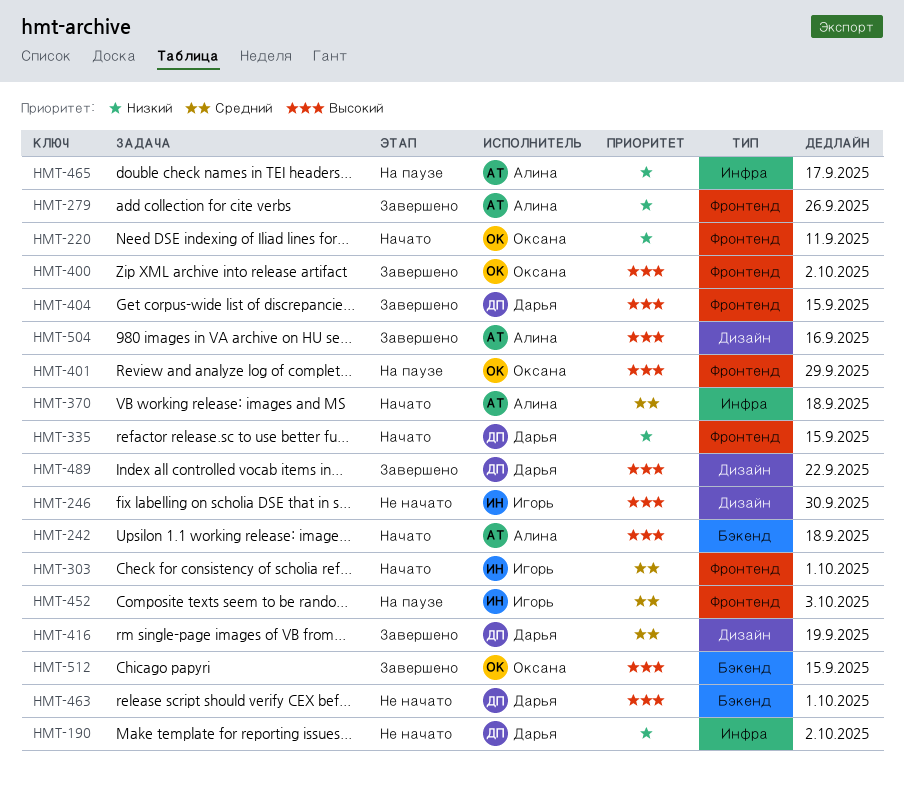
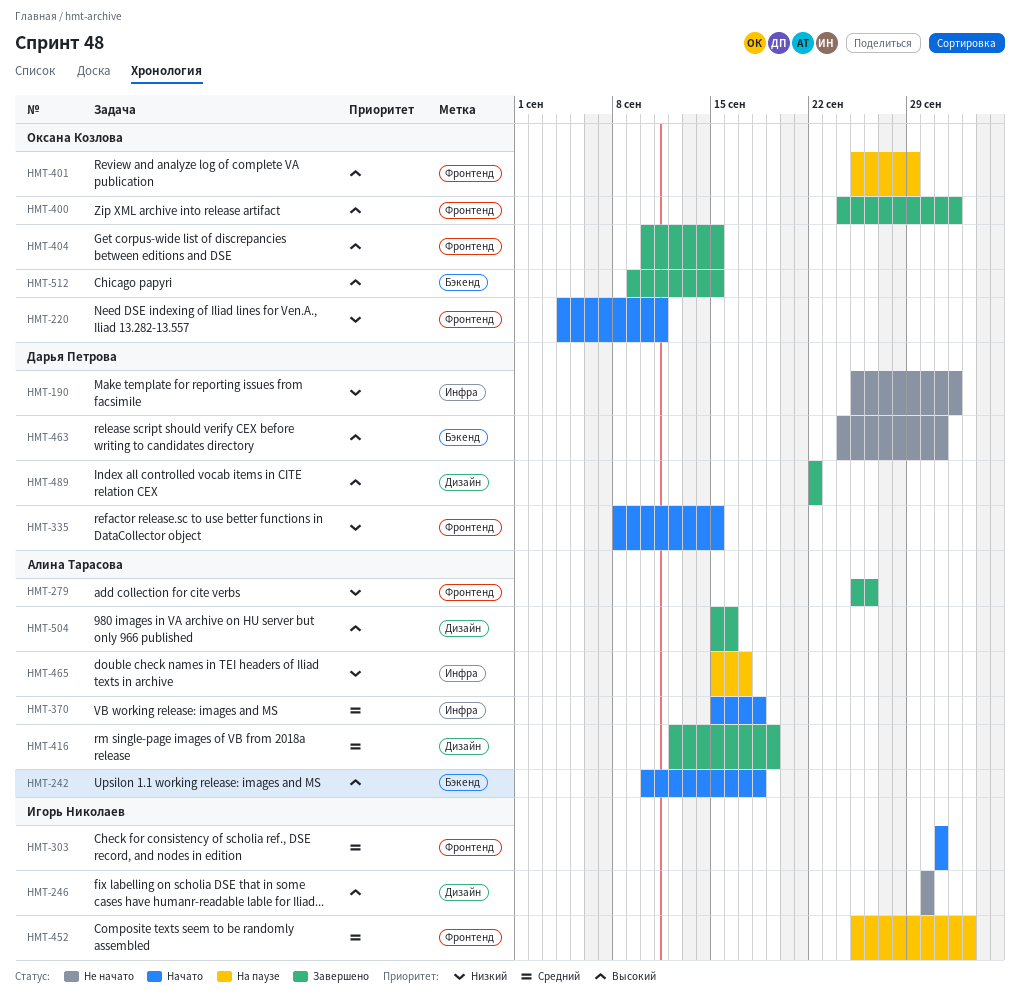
HMT-404, owner: Дарья Петрова -> Оксана Козлова
HMT-416, owner: Дарья Петрова -> Алина Тарасова

